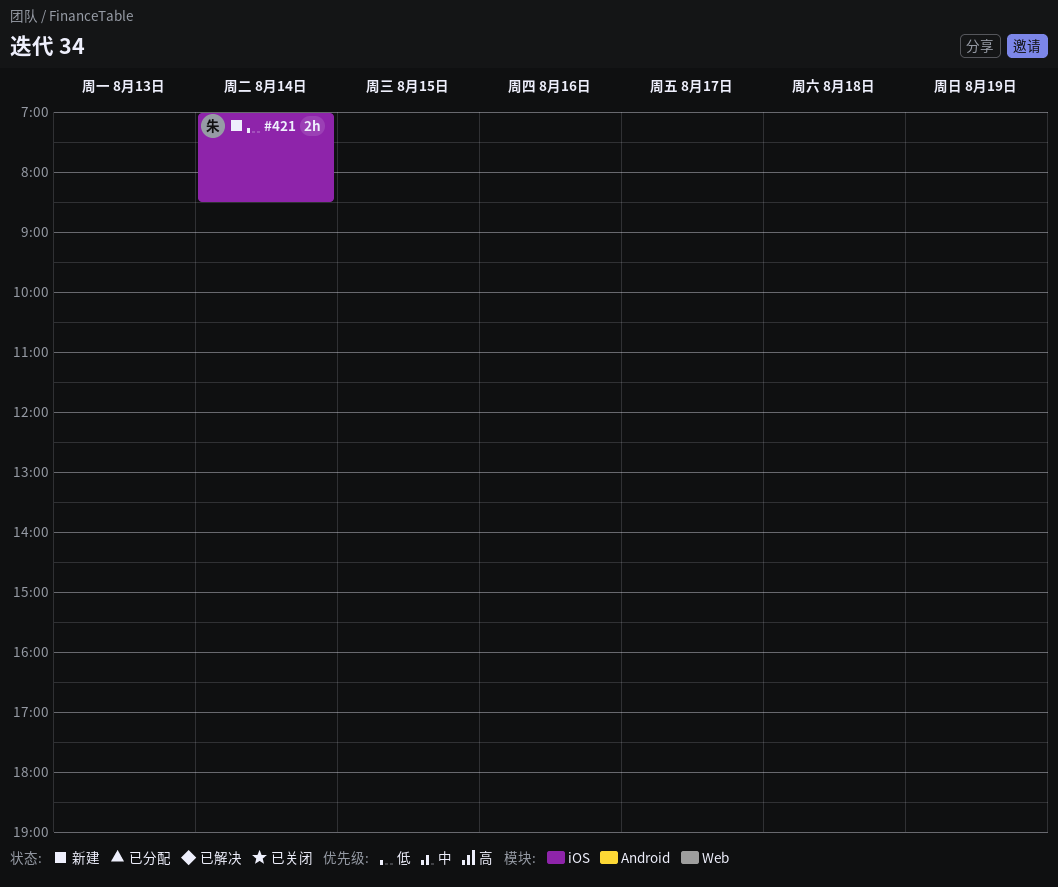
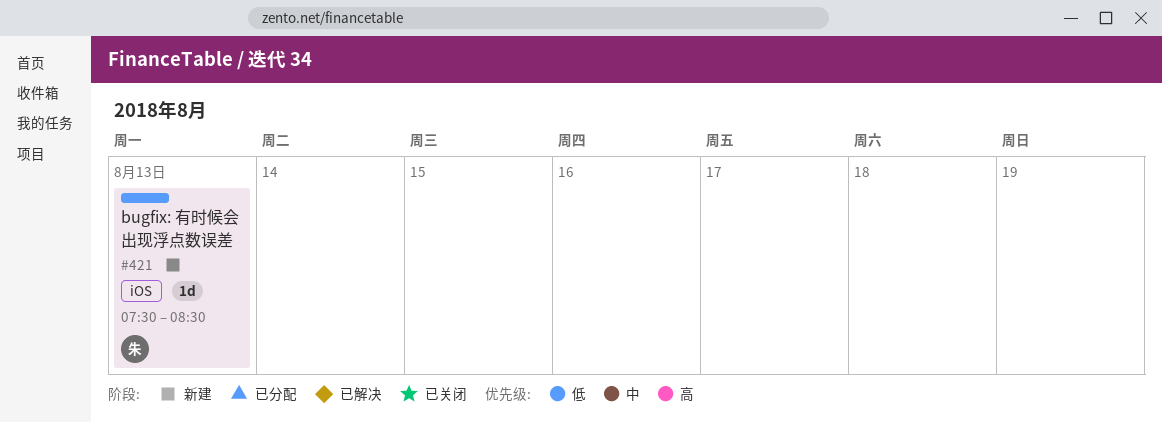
#421, estimate: 2h -> 1d
#421, day: Aug 14 -> Aug 13
#421, begins: 07:00 -> 07:30

